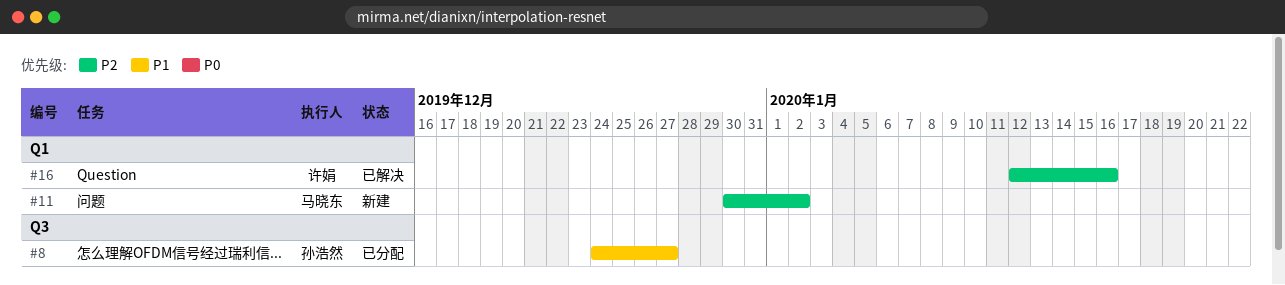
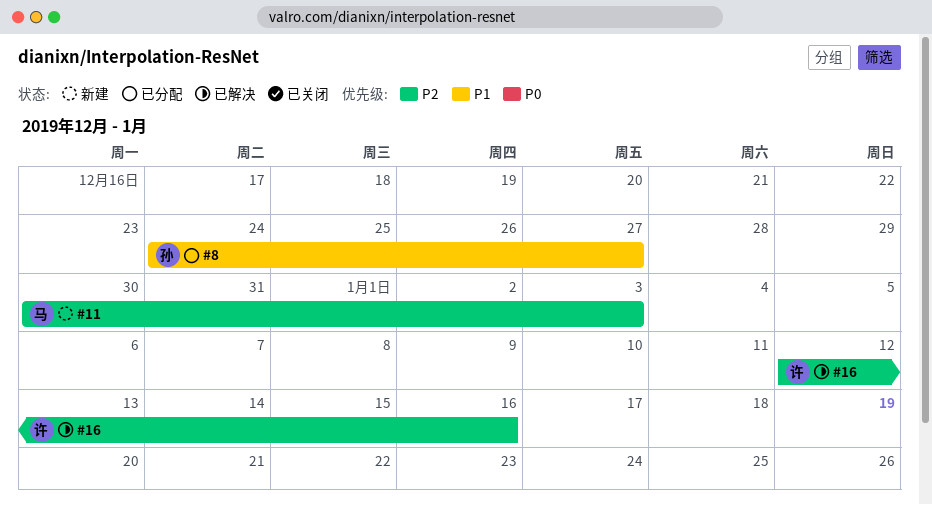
#11, due: Jan 2 -> Jan 3

